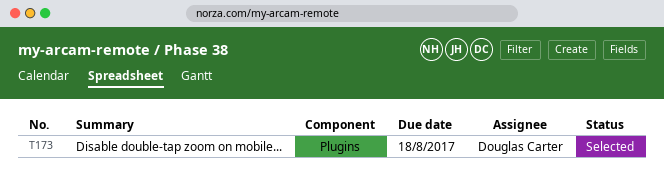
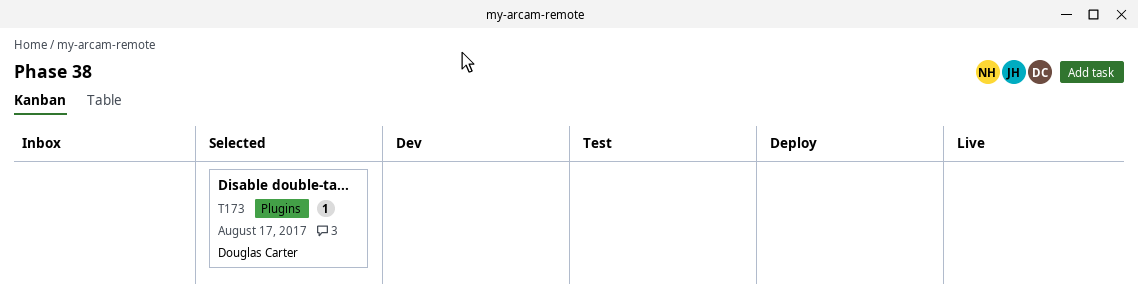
T173, due: Aug 18 -> Aug 17

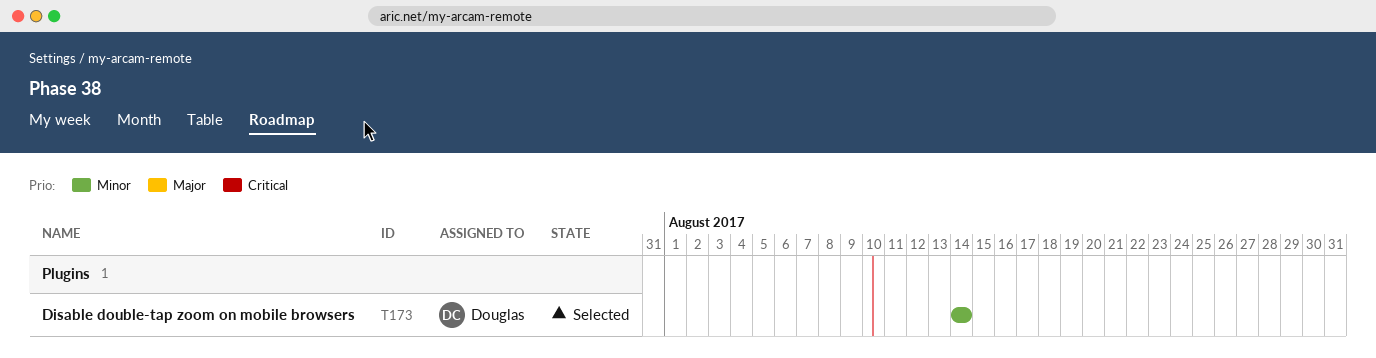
T173, due: Aug 17 -> Aug 14

